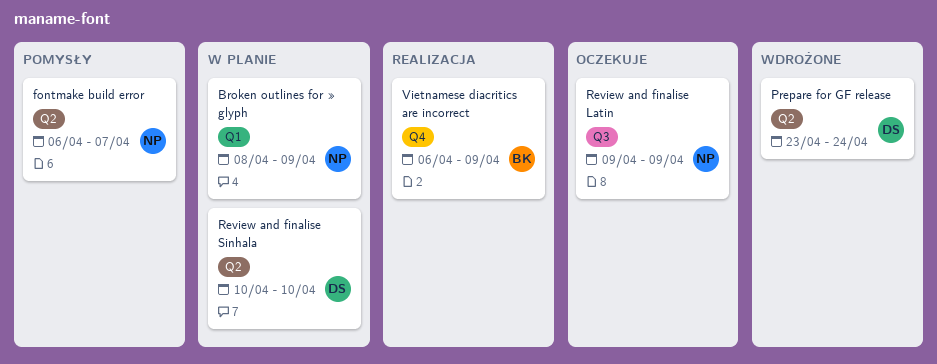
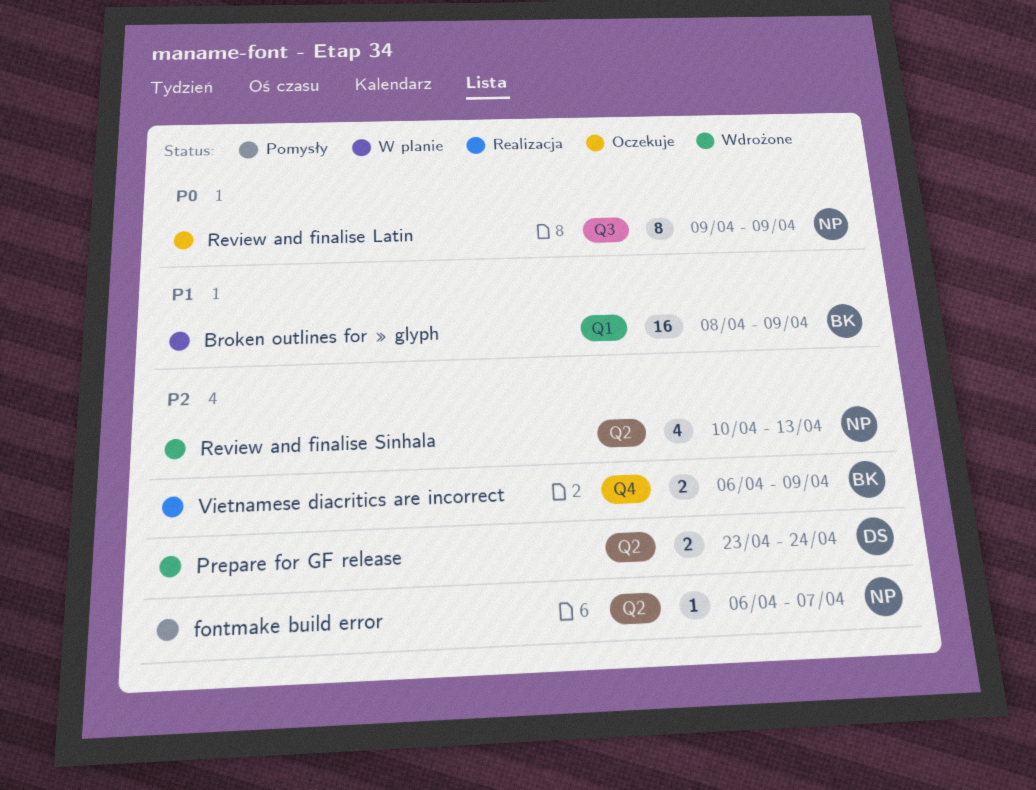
Broken outlines for » glyph, owner: NP -> BK
Review and finalise Sinhala, status: W planie -> Wdrożone
Review and finalise Sinhala, owner: DS -> NP
Review and finalise Sinhala, due: Apr 10 -> Apr 13

